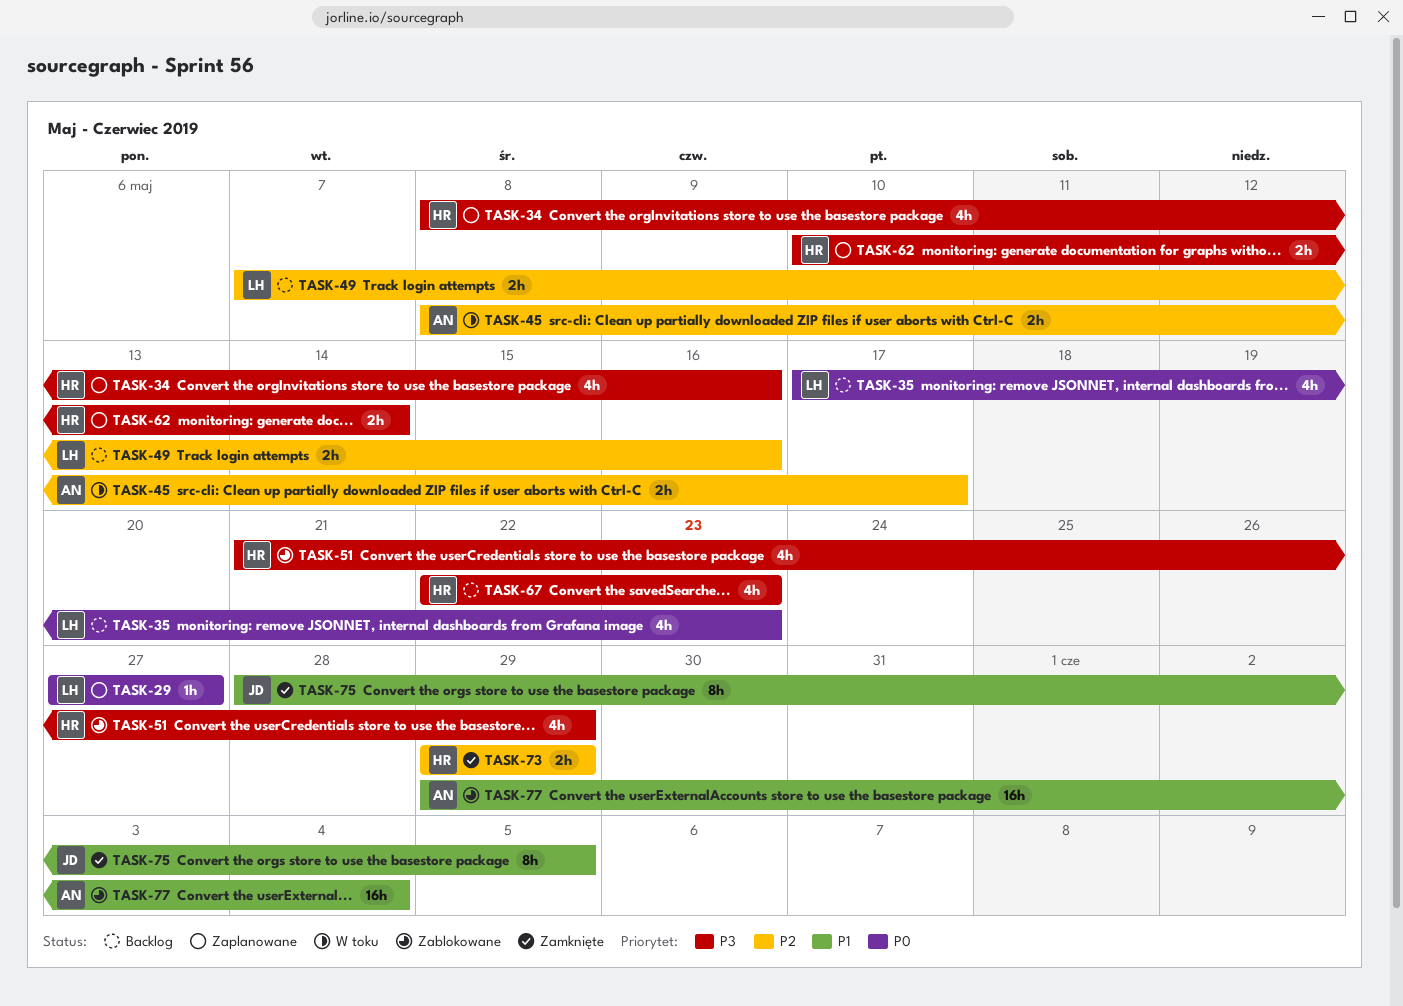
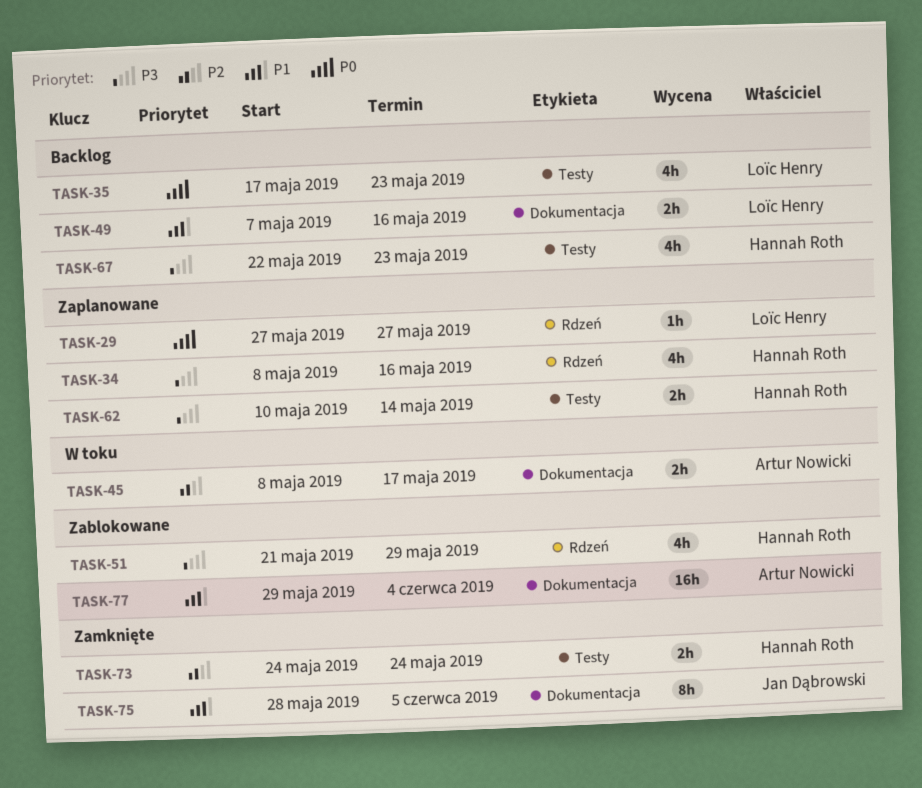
TASK-49, priority: P2 -> P1
TASK-73, start: May 29 -> May 24
TASK-73, due: May 29 -> May 24

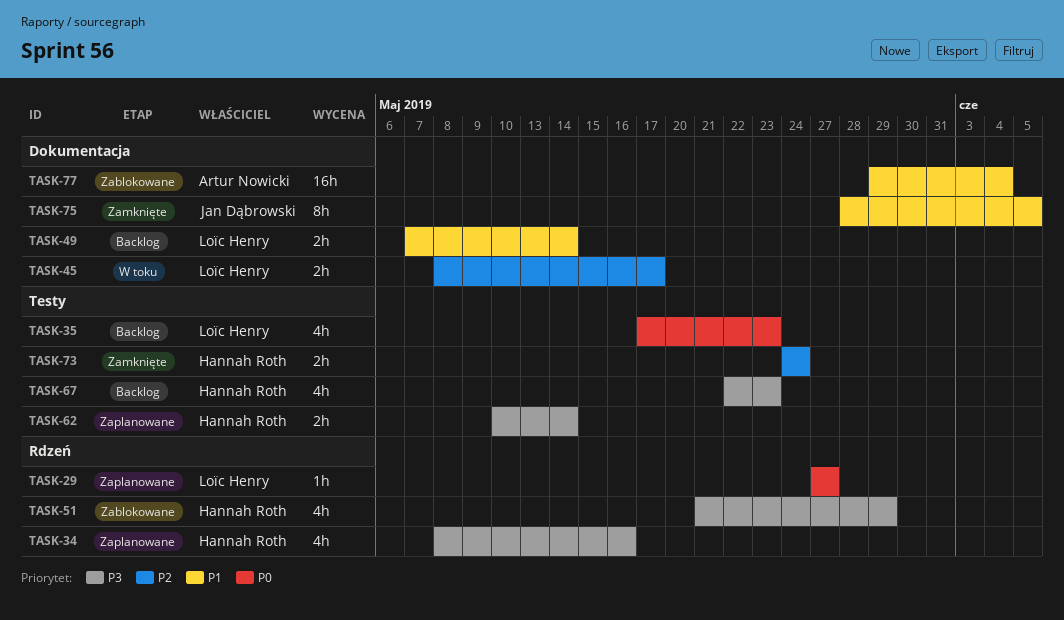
TASK-45, owner: Artur Nowicki -> Loïc Henry
TASK-49, due: May 16 -> May 14

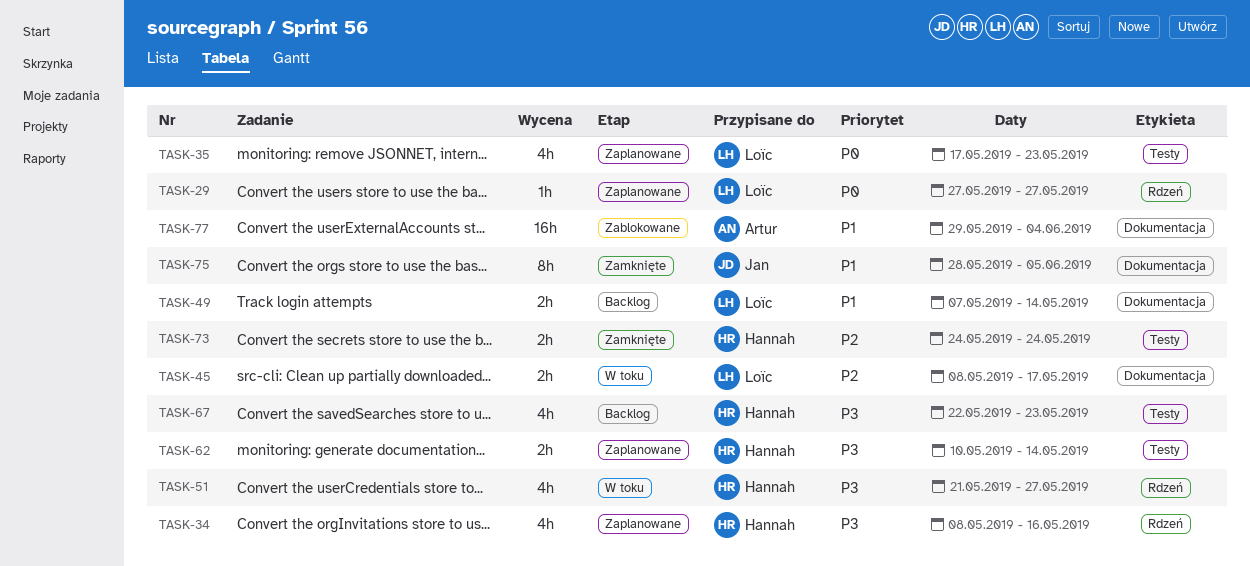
TASK-35, status: Backlog -> Zaplanowane
TASK-51, status: Zablokowane -> W toku
TASK-51, due: May 29 -> May 27

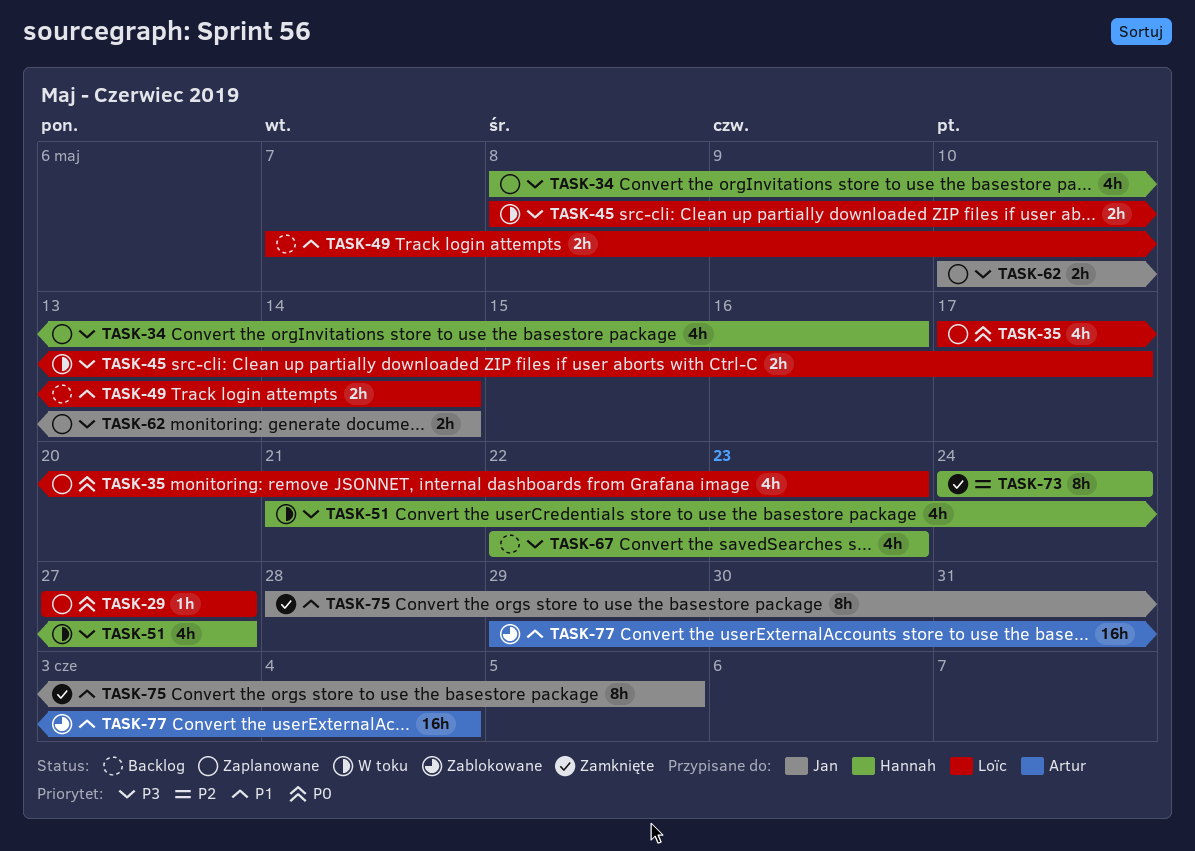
TASK-45, priority: P2 -> P3
TASK-62, owner: Hannah -> Jan
TASK-73, estimate: 2h -> 8h

